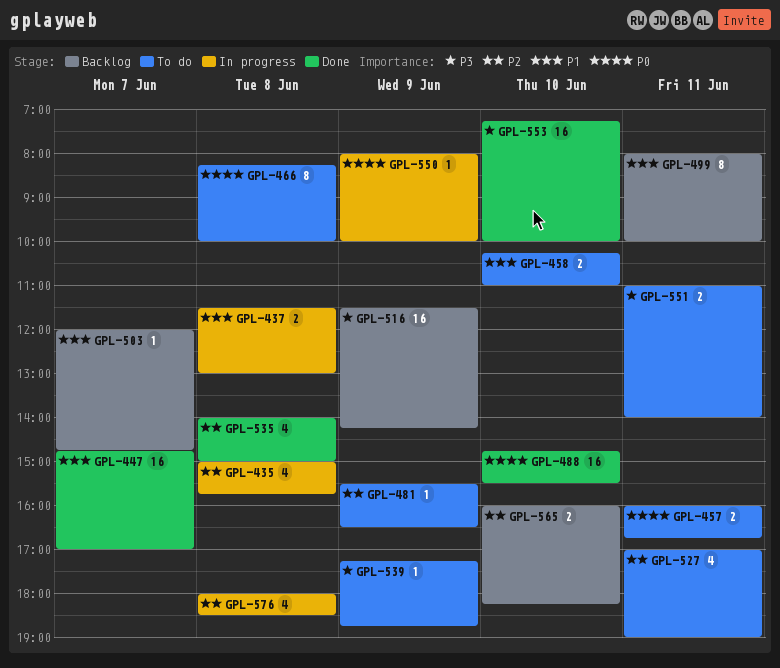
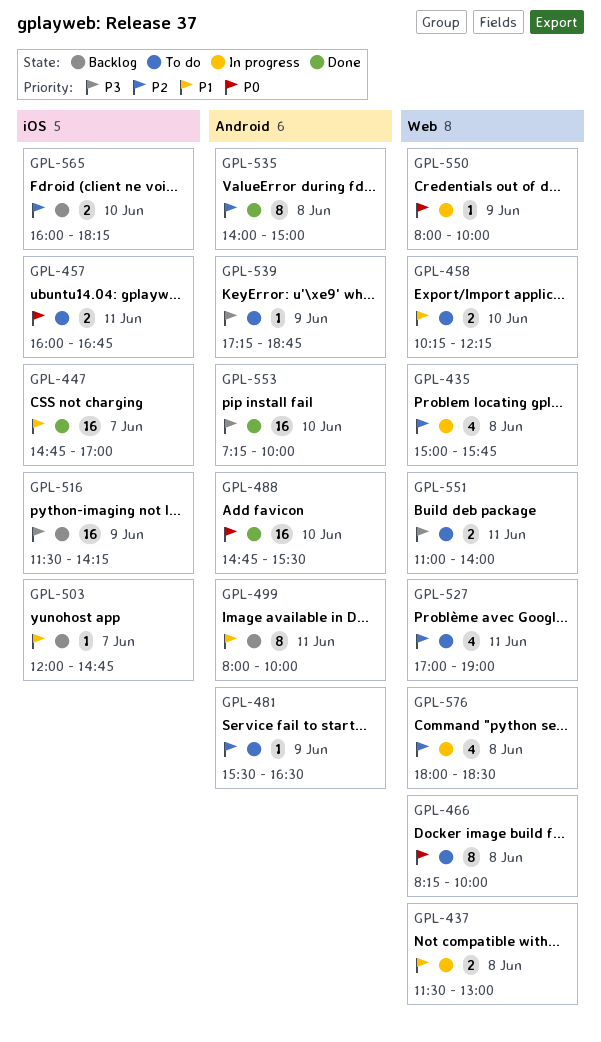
GPL-458, ends: 11:00 -> 12:15
GPL-535, estimate: 4 -> 8

